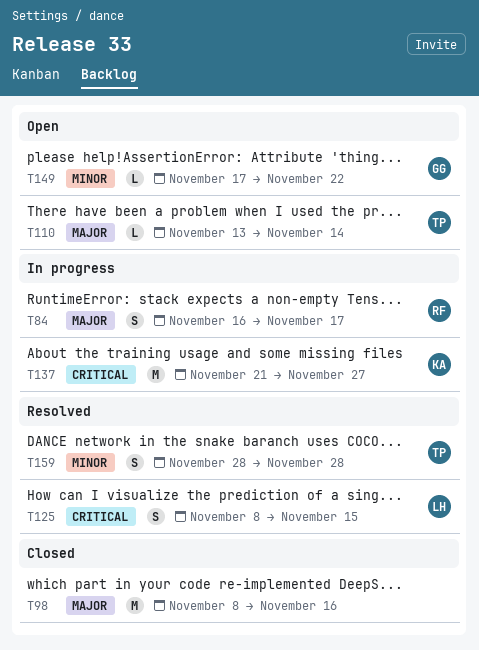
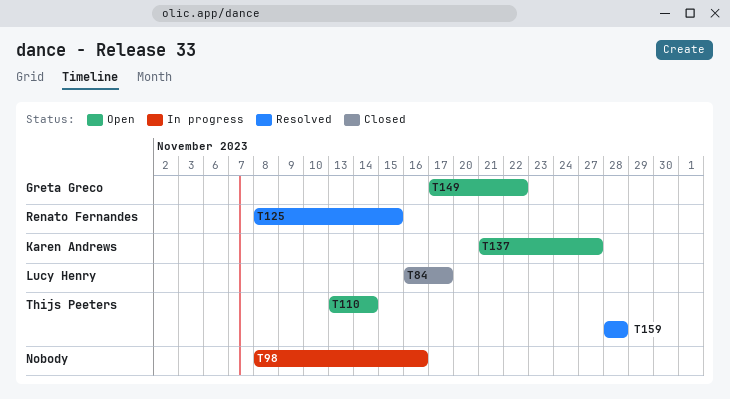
T84, status: In progress -> Closed
T84, owner: Renato Fernandes -> Lucy Henry
T98, status: Closed -> In progress
T125, owner: Lucy Henry -> Renato Fernandes
T137, status: In progress -> Open

